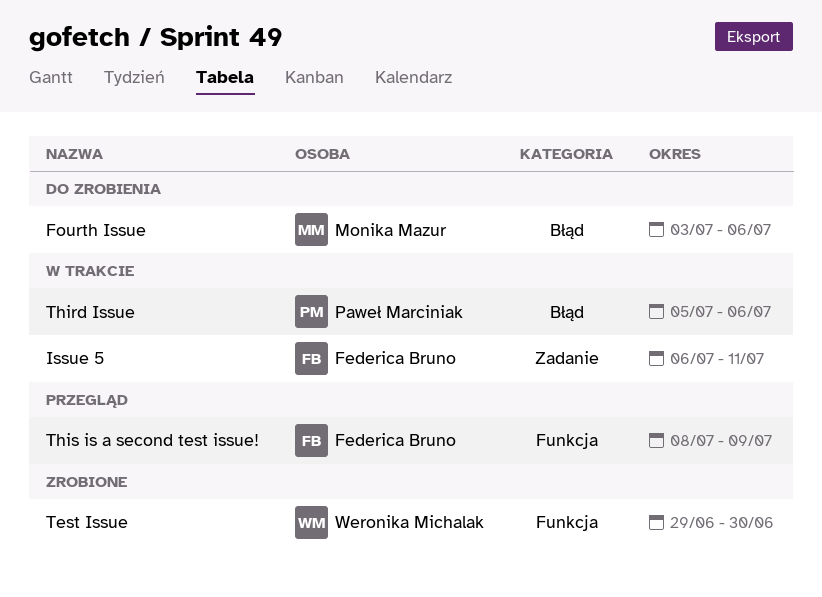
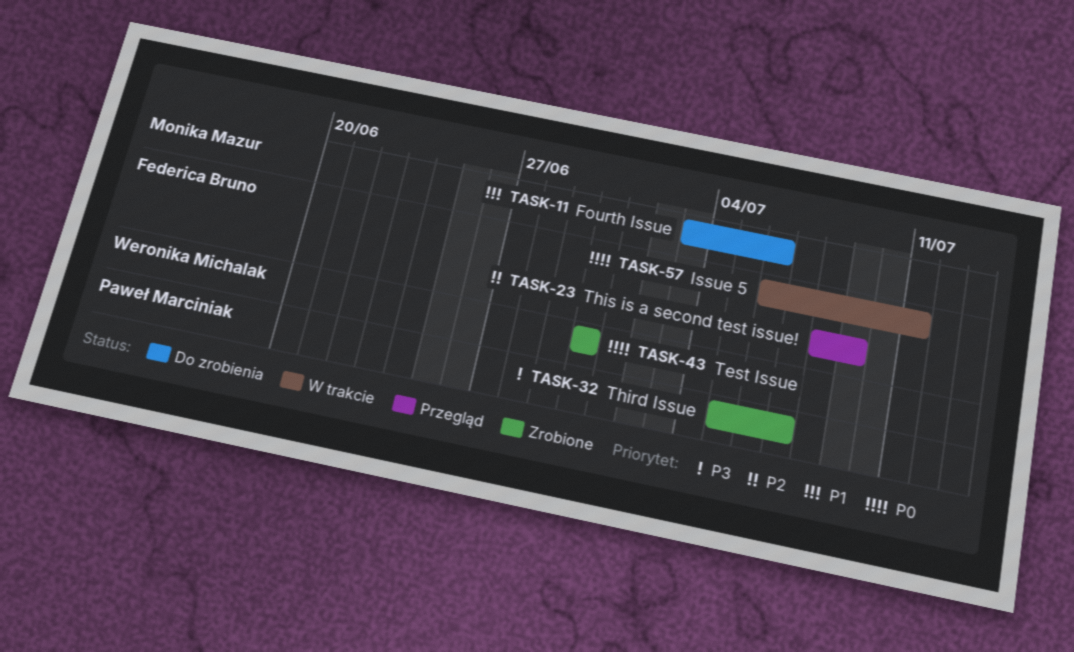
Test Issue, start: Jun 29 -> Jun 30
Third Issue, status: W trakcie -> Zrobione
Third Issue, due: Jul 6 -> Jul 7

